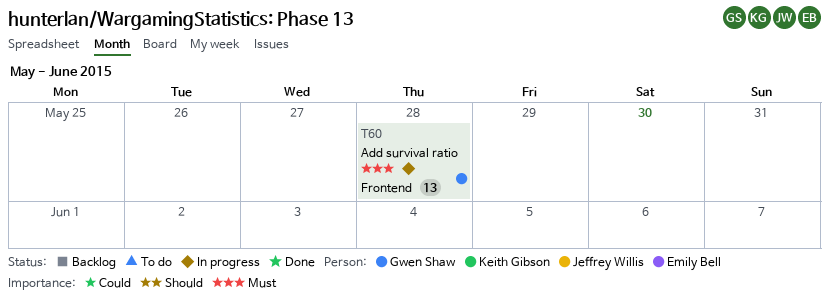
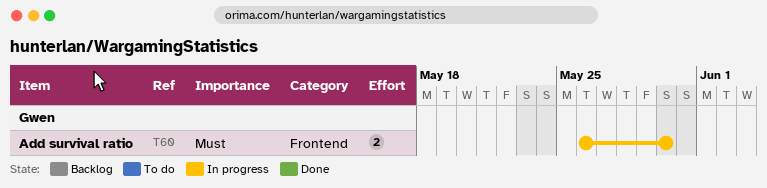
T60, estimate: 13 -> 2
T60, due: May 28 -> May 30

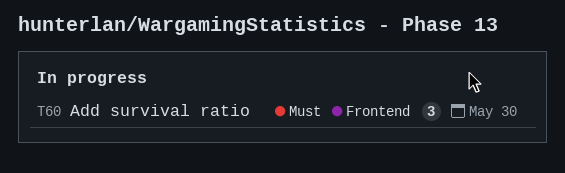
T60, estimate: 2 -> 3

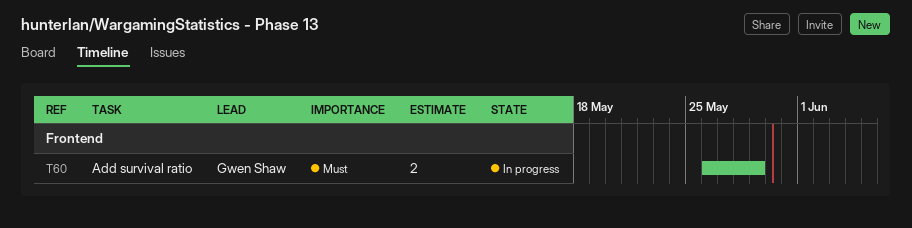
T60, estimate: 3 -> 2
T60, due: May 30 -> May 29

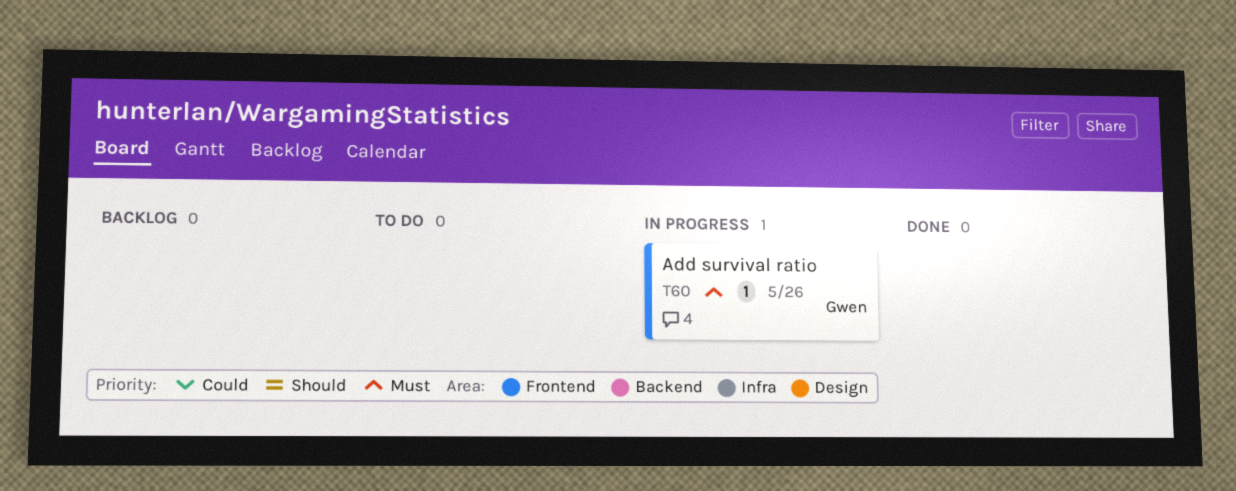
T60, estimate: 2 -> 1
T60, due: May 29 -> May 26

